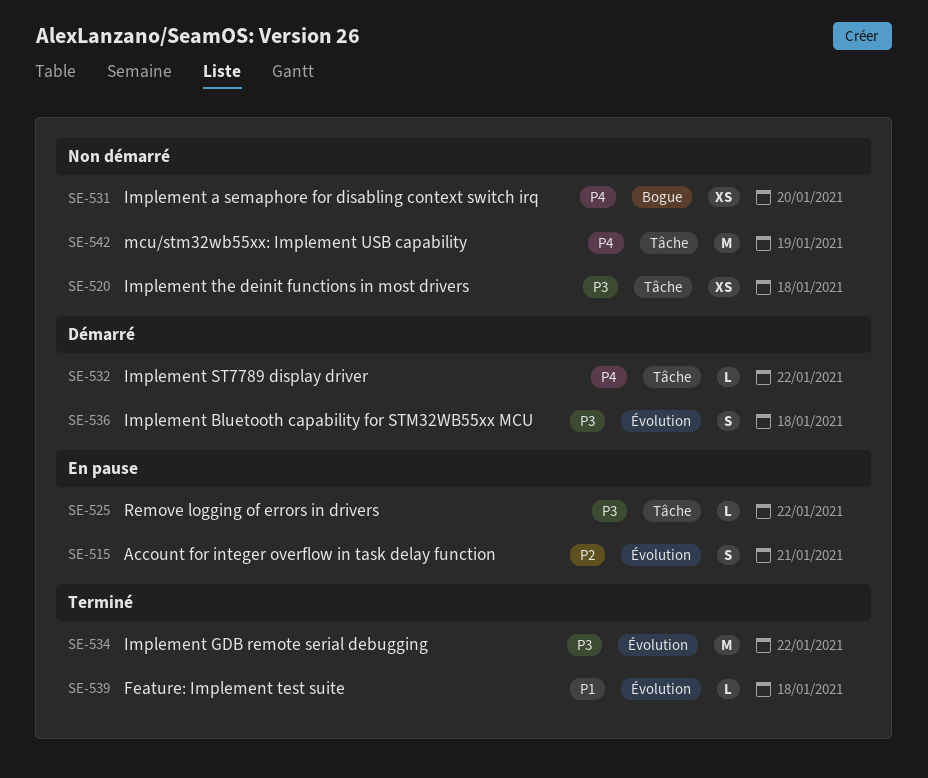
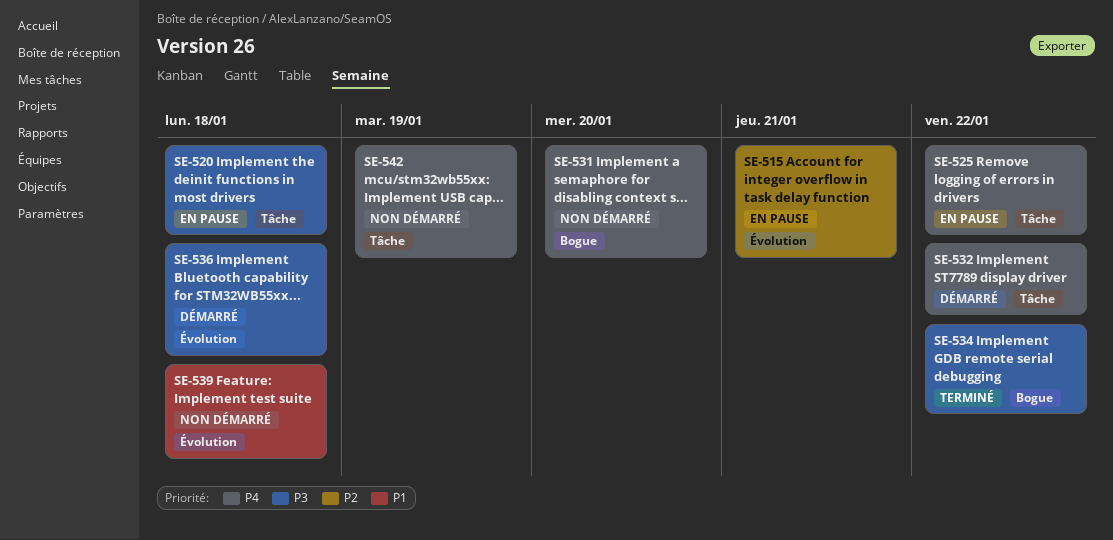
SE-520, status: Non démarré -> En pause
SE-525, priority: P3 -> P4
SE-534, label: Évolution -> Bogue
SE-539, status: Terminé -> Non démarré

